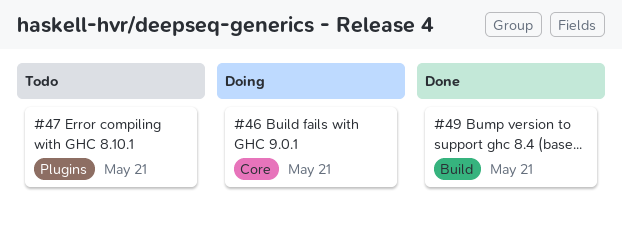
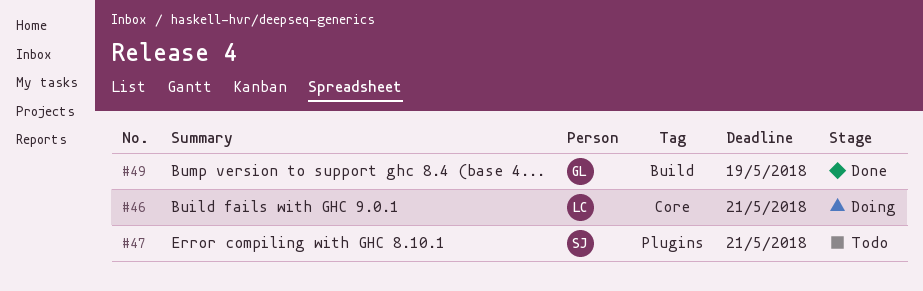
#49, due: May 21 -> May 19

